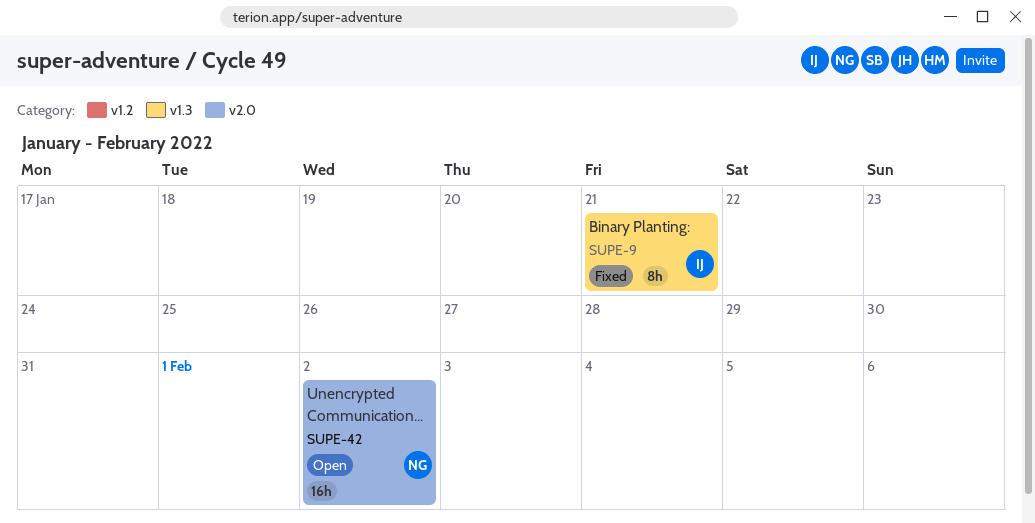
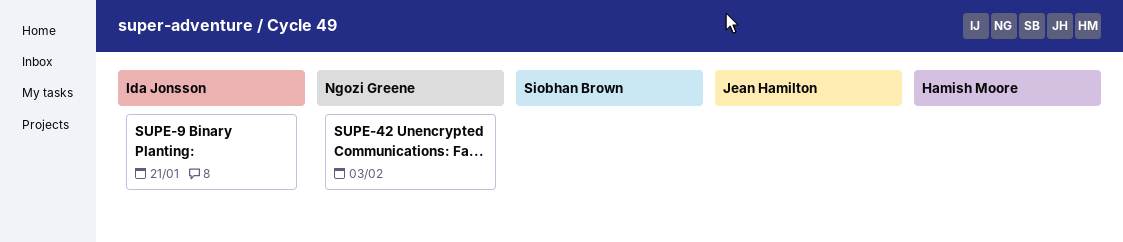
SUPE-42, due: Feb 2 -> Feb 3

